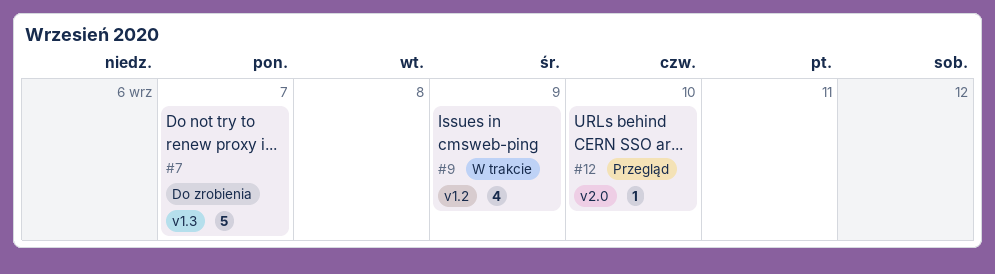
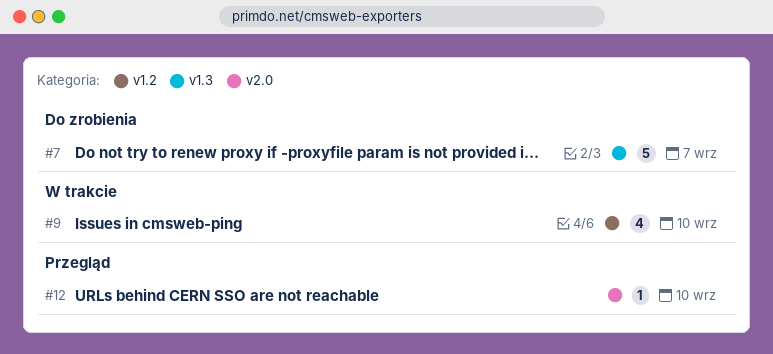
#9, due: Sep 9 -> Sep 10

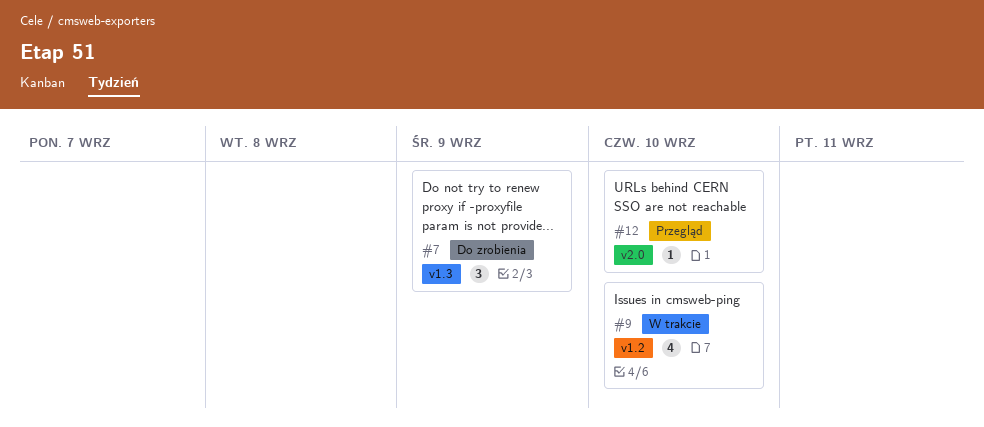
#7, estimate: 5 -> 3
#7, due: Sep 7 -> Sep 9

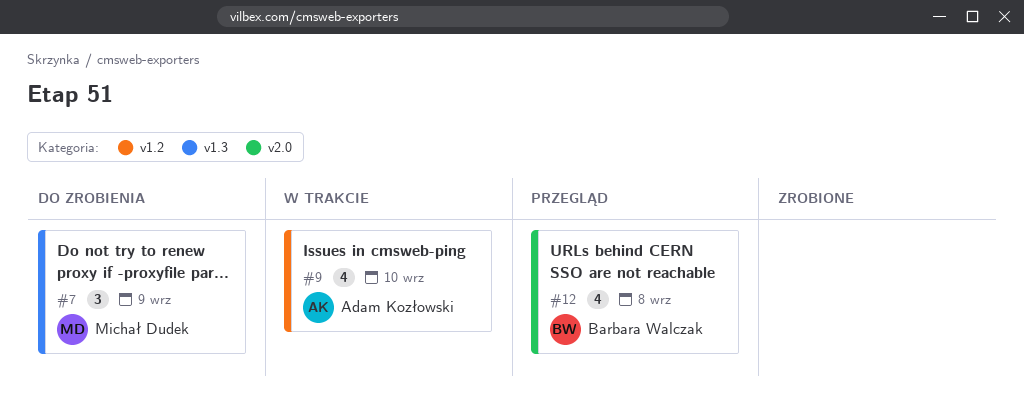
#12, estimate: 1 -> 4
#12, due: Sep 10 -> Sep 8

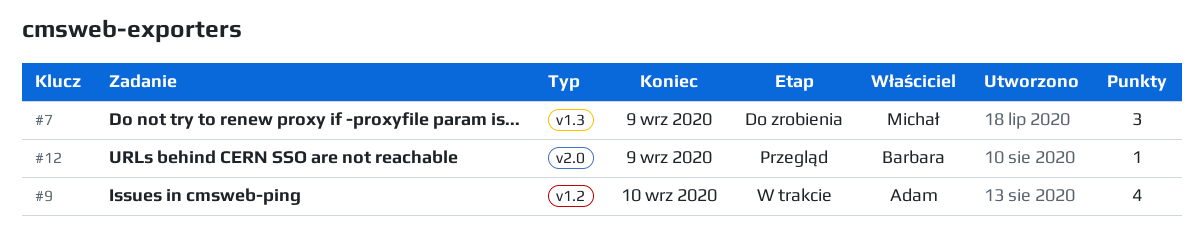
#12, estimate: 4 -> 1
#12, due: Sep 8 -> Sep 9

